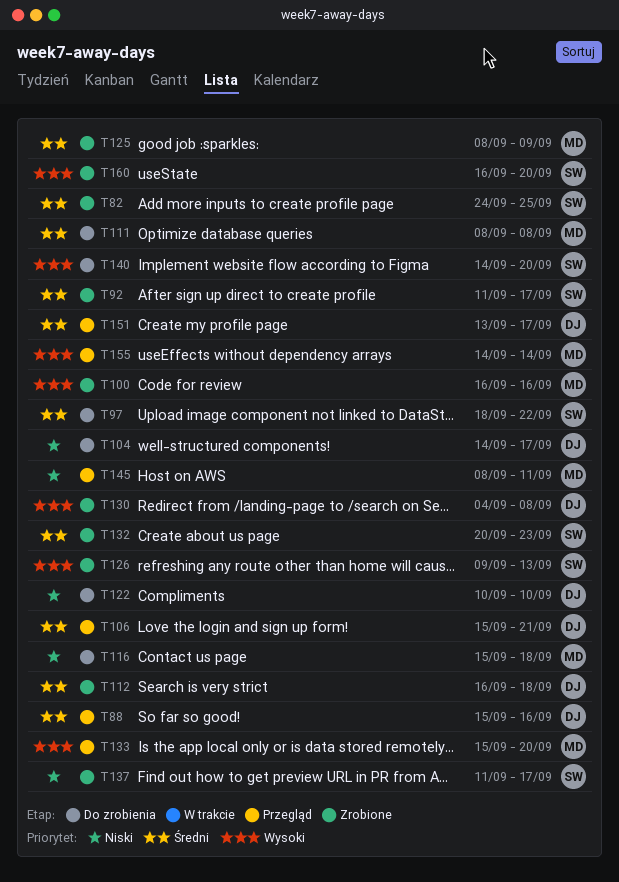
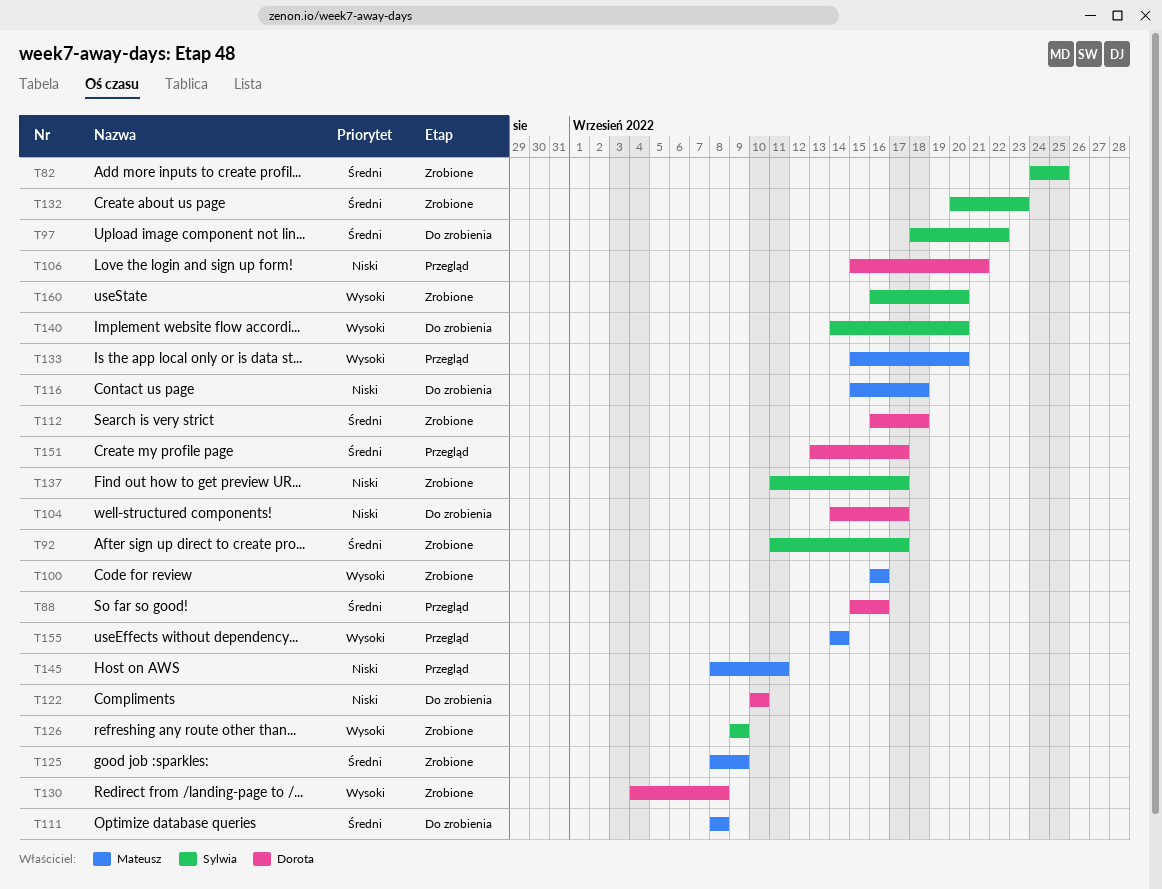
T106, priority: Średni -> Niski
T126, due: Sep 13 -> Sep 9

